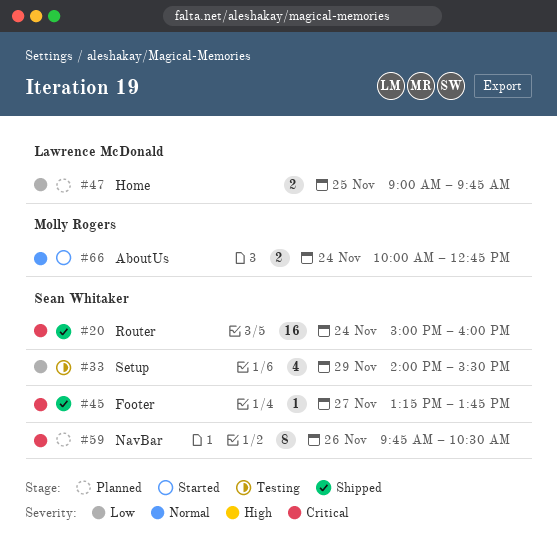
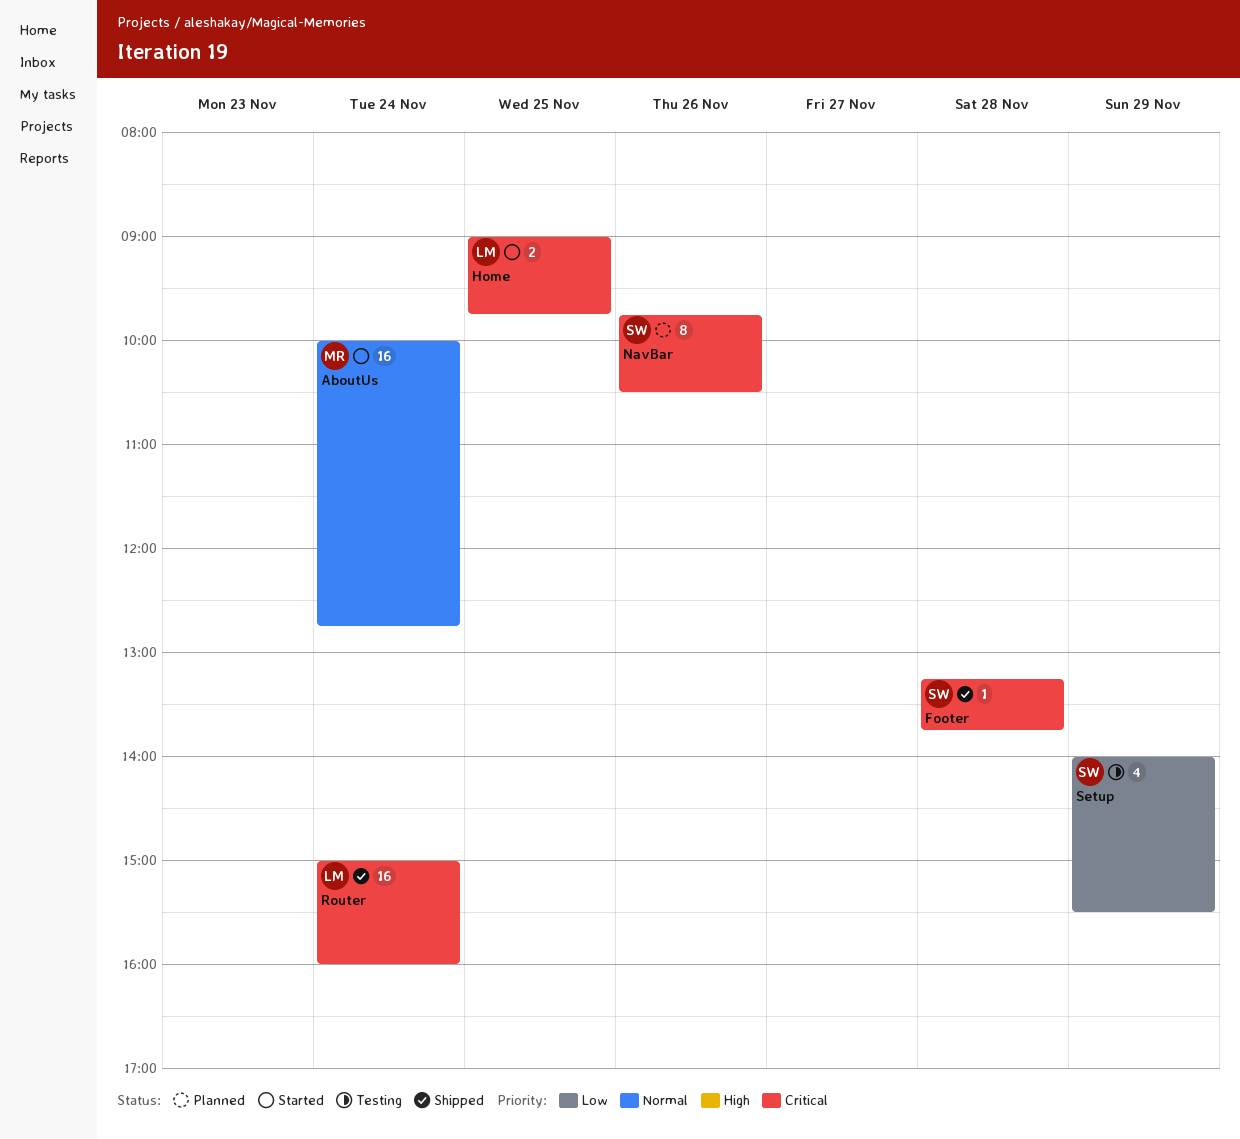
AboutUs, estimate: 2 -> 16
Footer, day: Nov 27 -> Nov 28
Home, status: Planned -> Started
Home, priority: Low -> Critical
Router, owner: Sean Whitaker -> Lawrence McDonald

